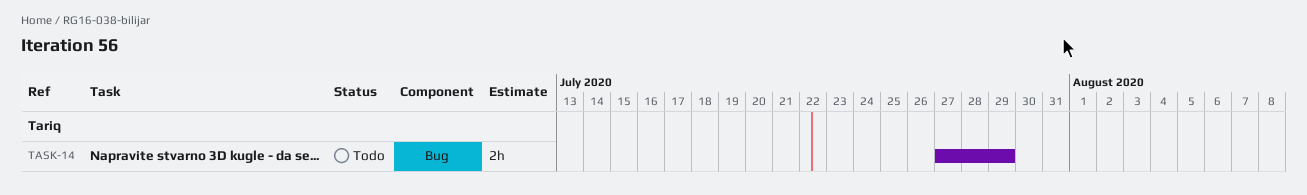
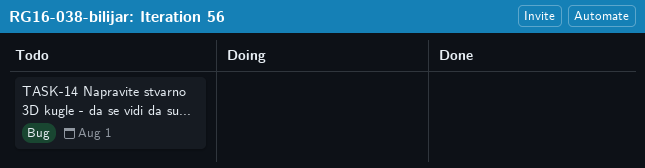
TASK-14, due: Jul 29 -> Aug 1

